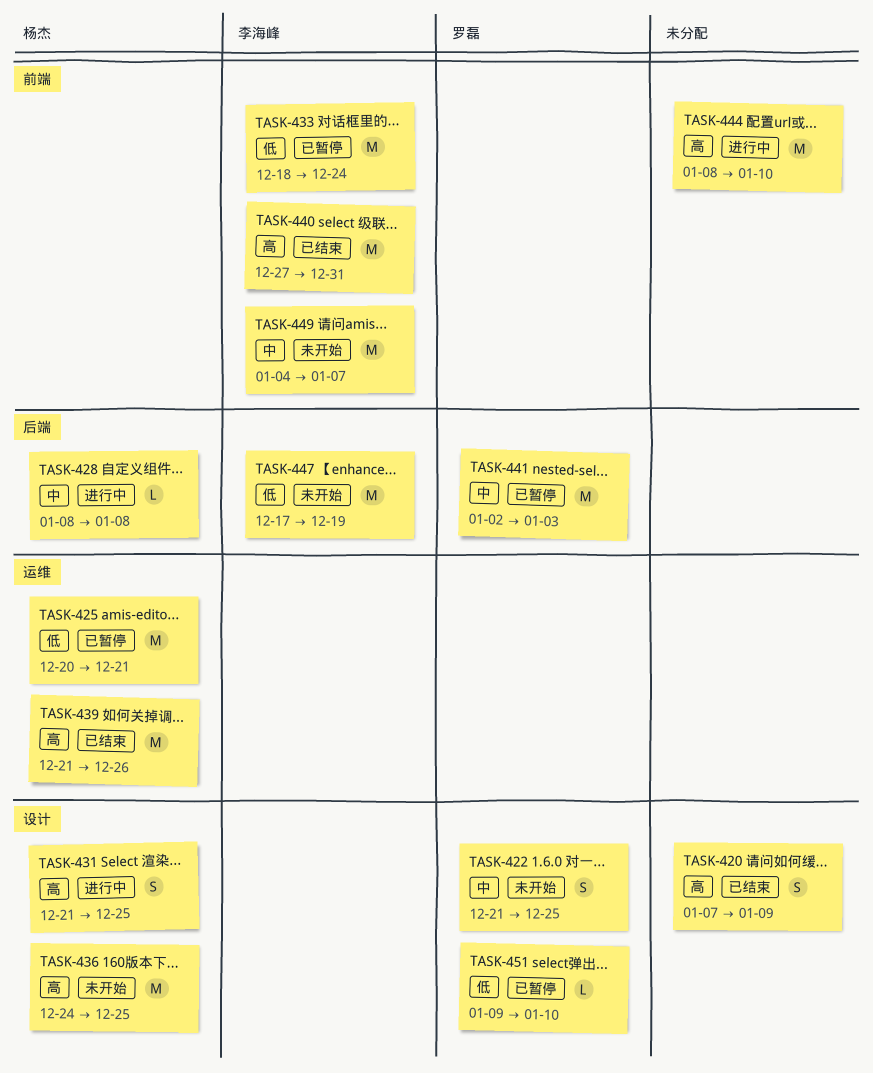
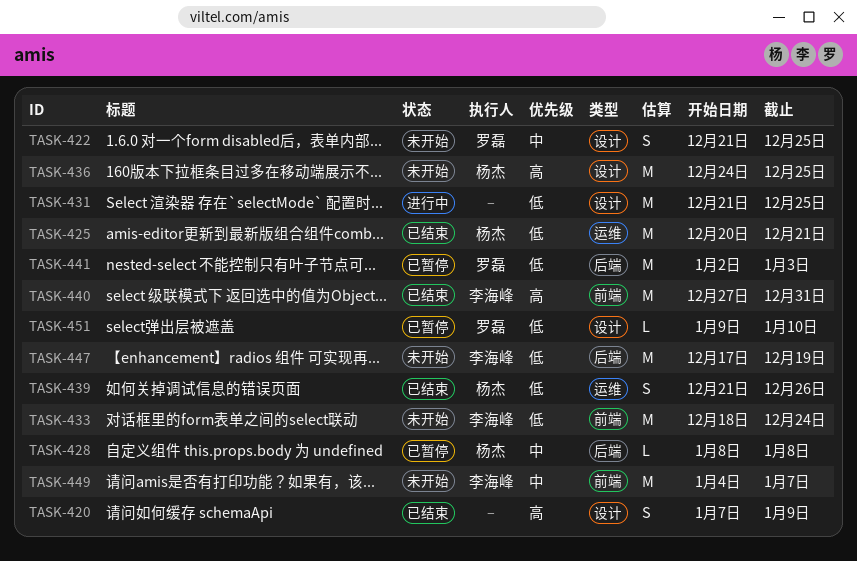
TASK-425, status: 已暂停 -> 已结束
TASK-428, status: 进行中 -> 已暂停
TASK-431, owner: 杨杰 -> none
TASK-431, priority: 高 -> 低
TASK-431, estimate: S -> M
TASK-433, status: 已暂停 -> 未开始
TASK-439, priority: 高 -> 低
TASK-439, estimate: M -> S
TASK-441, priority: 中 -> 低
TASK-444: present -> none

